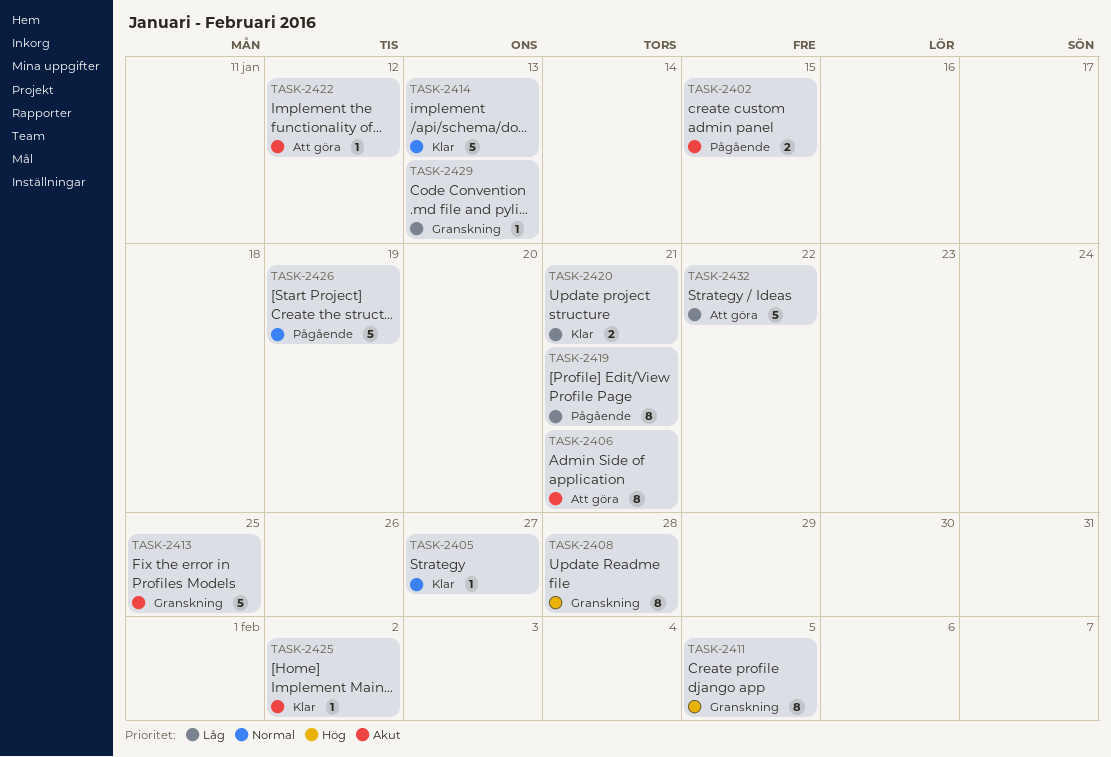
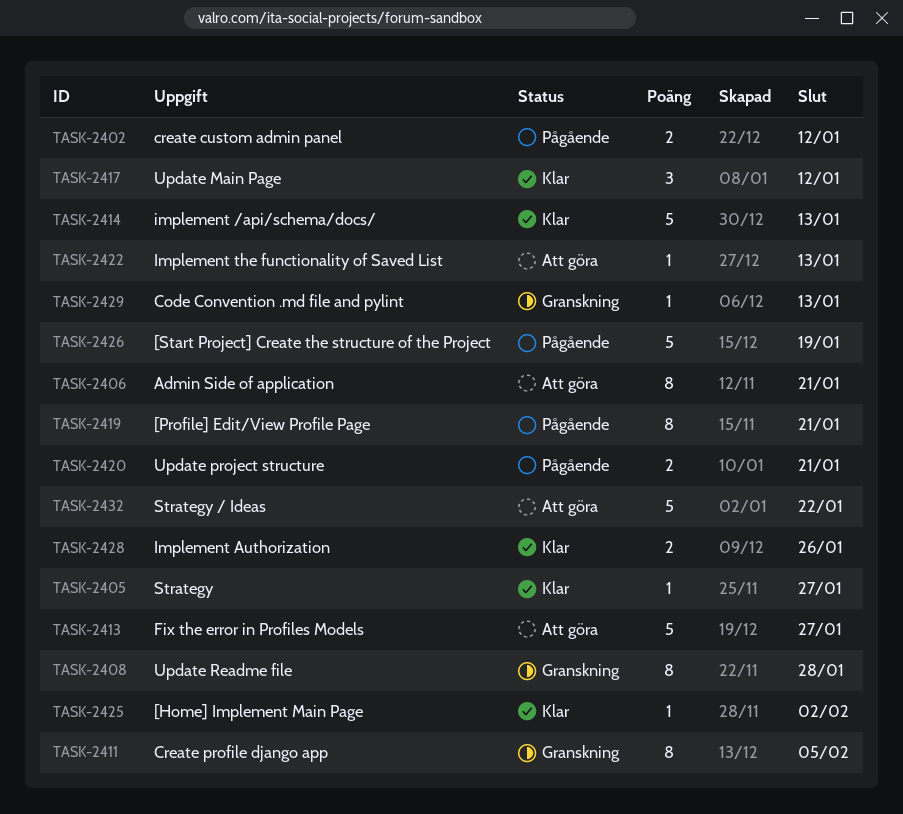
TASK-2402, due: Jan 15 -> Jan 12
TASK-2413, status: Granskning -> Att göra
TASK-2413, due: Jan 25 -> Jan 27
TASK-2417: none -> present
TASK-2420, status: Klar -> Pågående
TASK-2422, due: Jan 12 -> Jan 13
TASK-2428: none -> present

